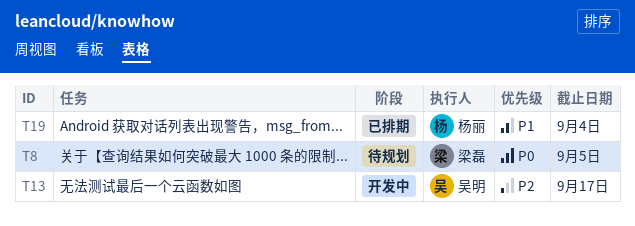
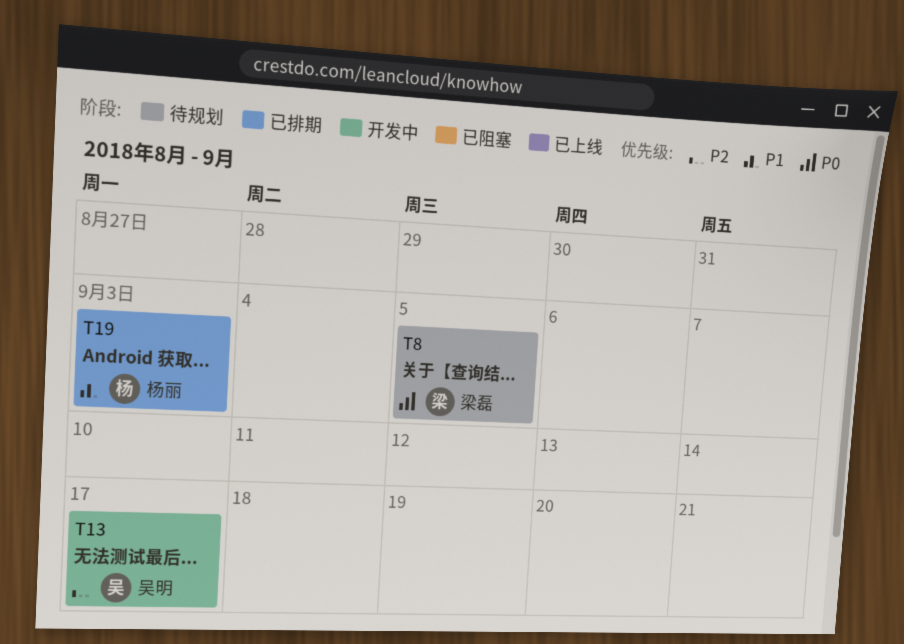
T19, due: Sep 4 -> Sep 3

